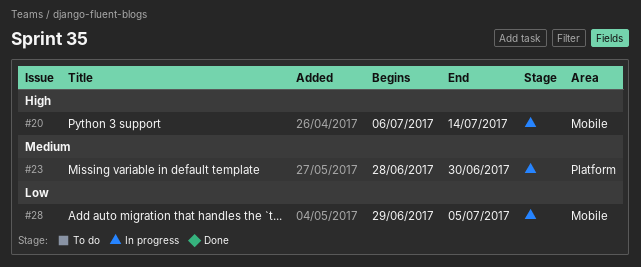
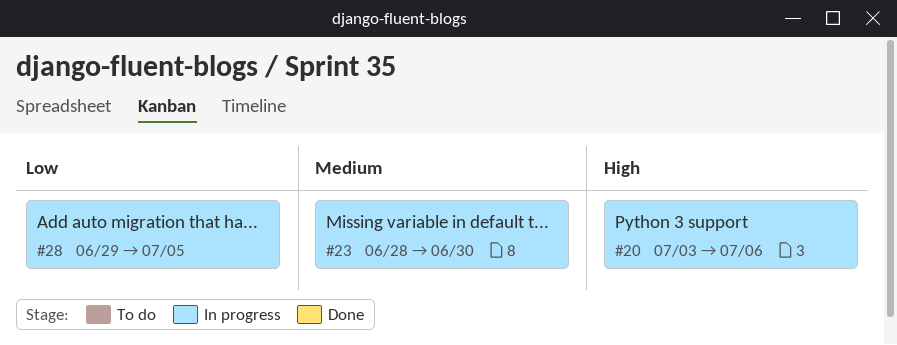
#20, start: Jul 6 -> Jul 3
#20, due: Jul 14 -> Jul 6

